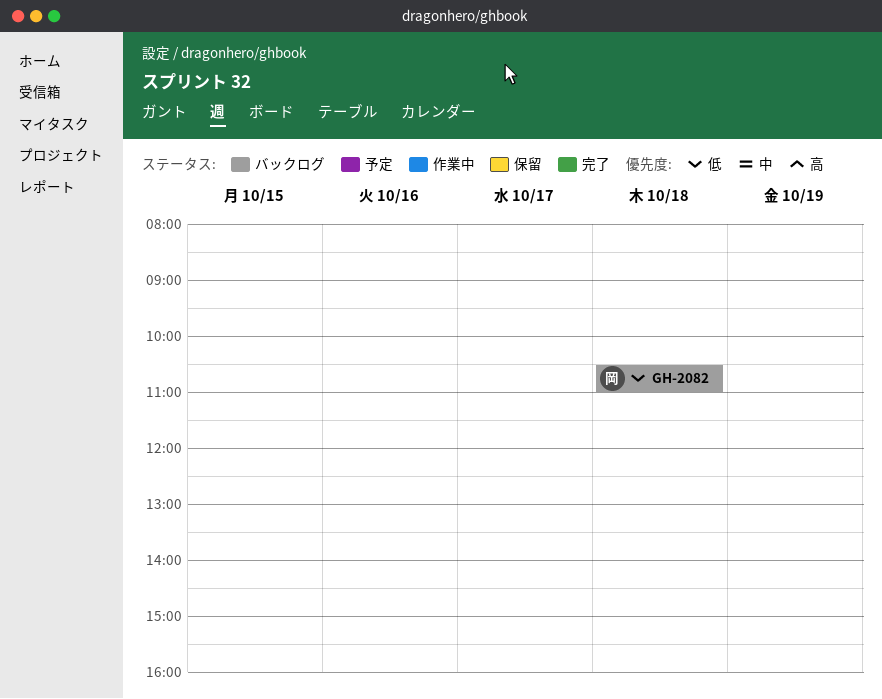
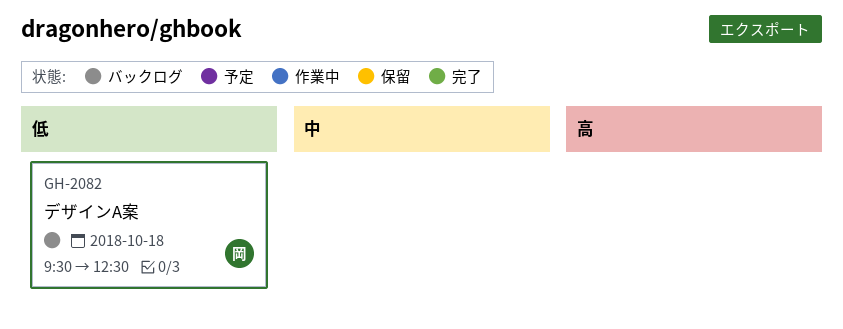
GH-2082, begins: 10:30 -> 09:30
GH-2082, ends: 11:00 -> 12:30

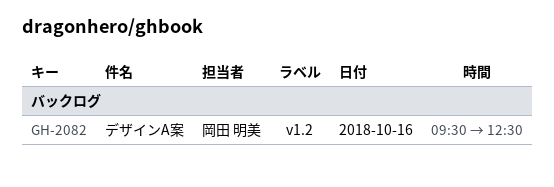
GH-2082, day: Oct 18 -> Oct 16

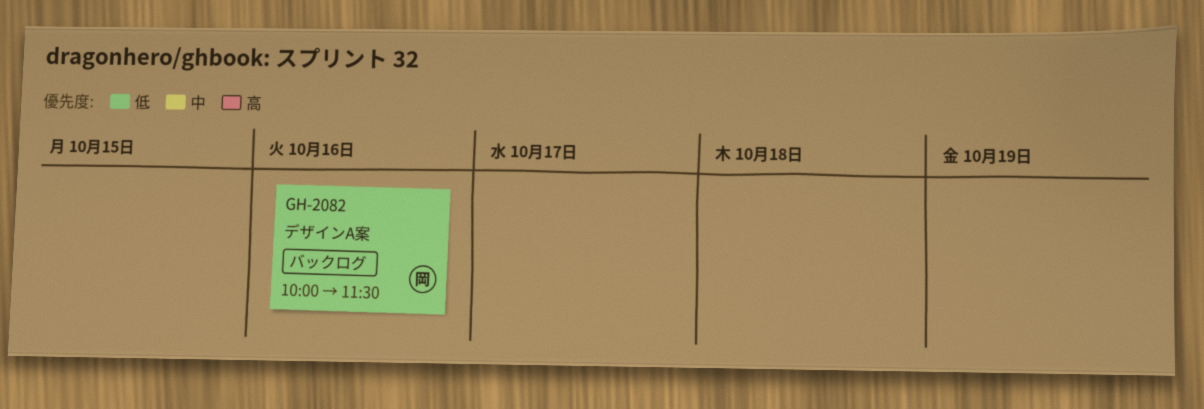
GH-2082, begins: 09:30 -> 10:00
GH-2082, ends: 12:30 -> 11:30

